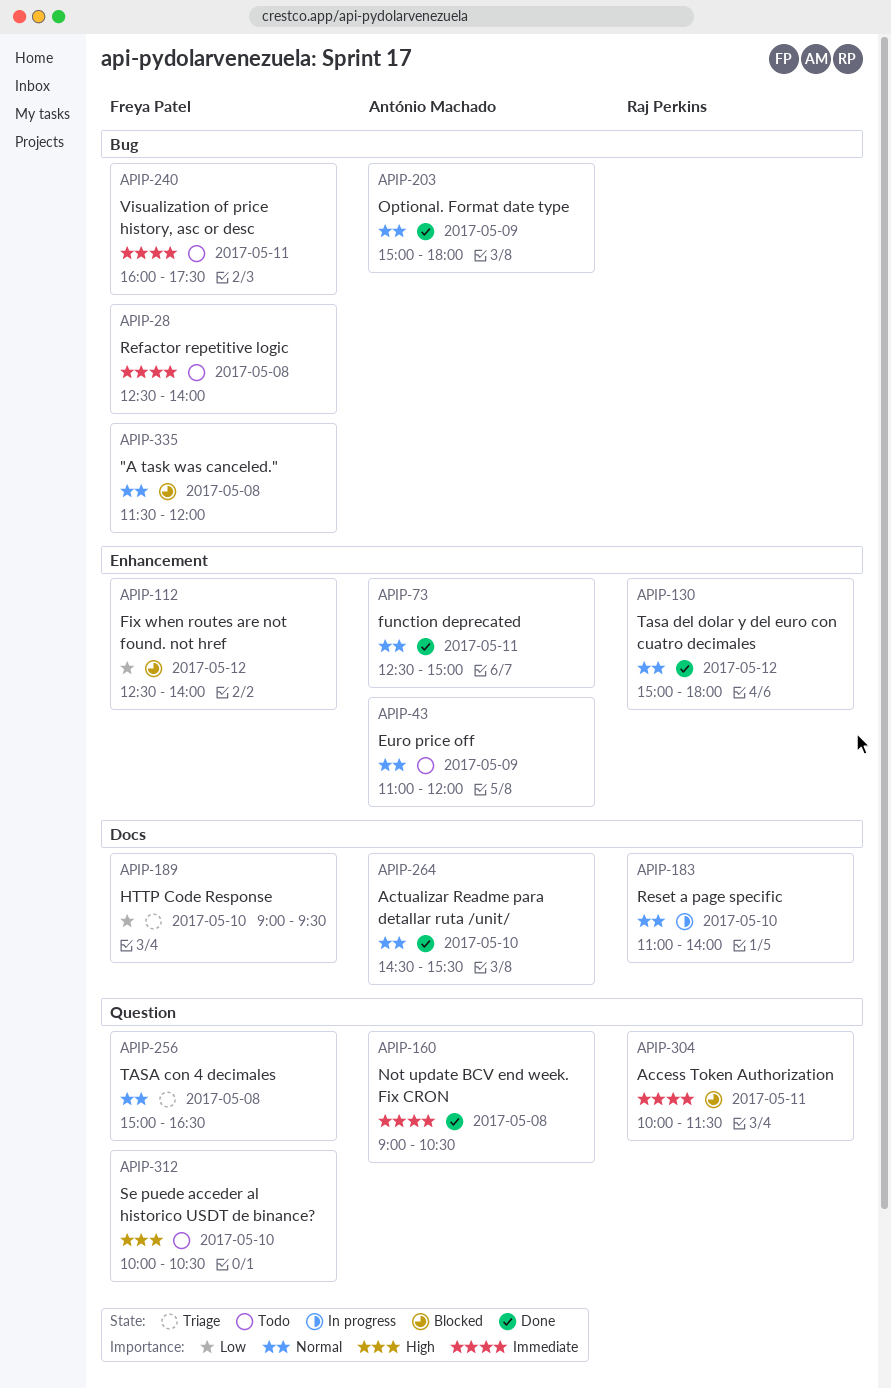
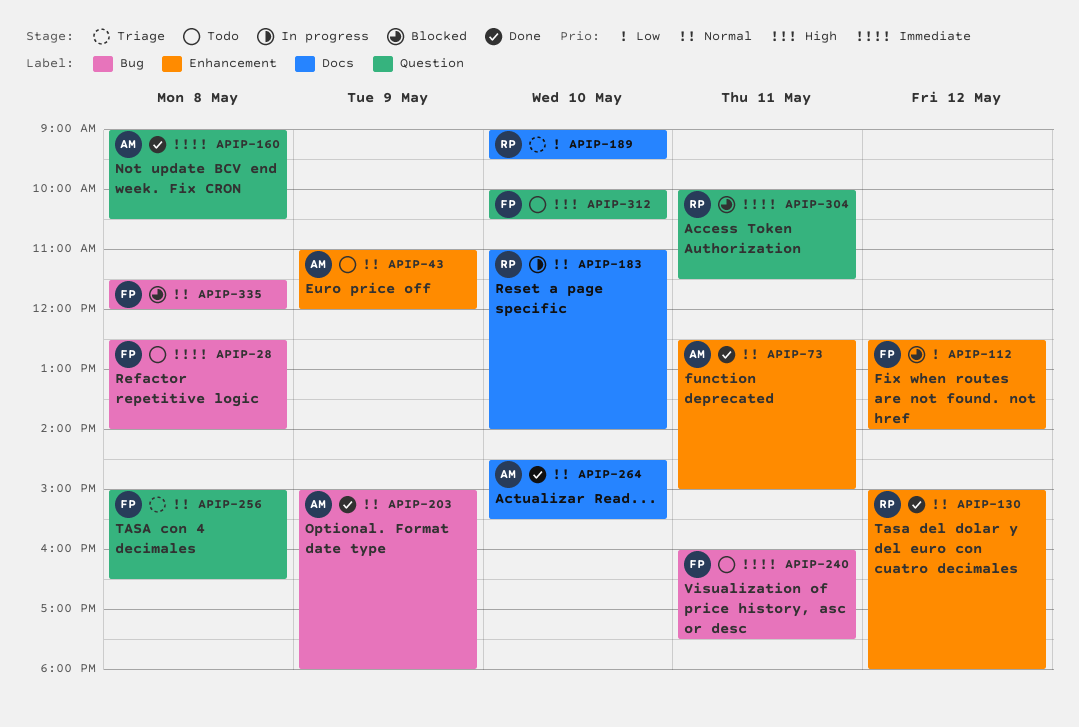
APIP-189, owner: Freya Patel -> Raj Perkins

